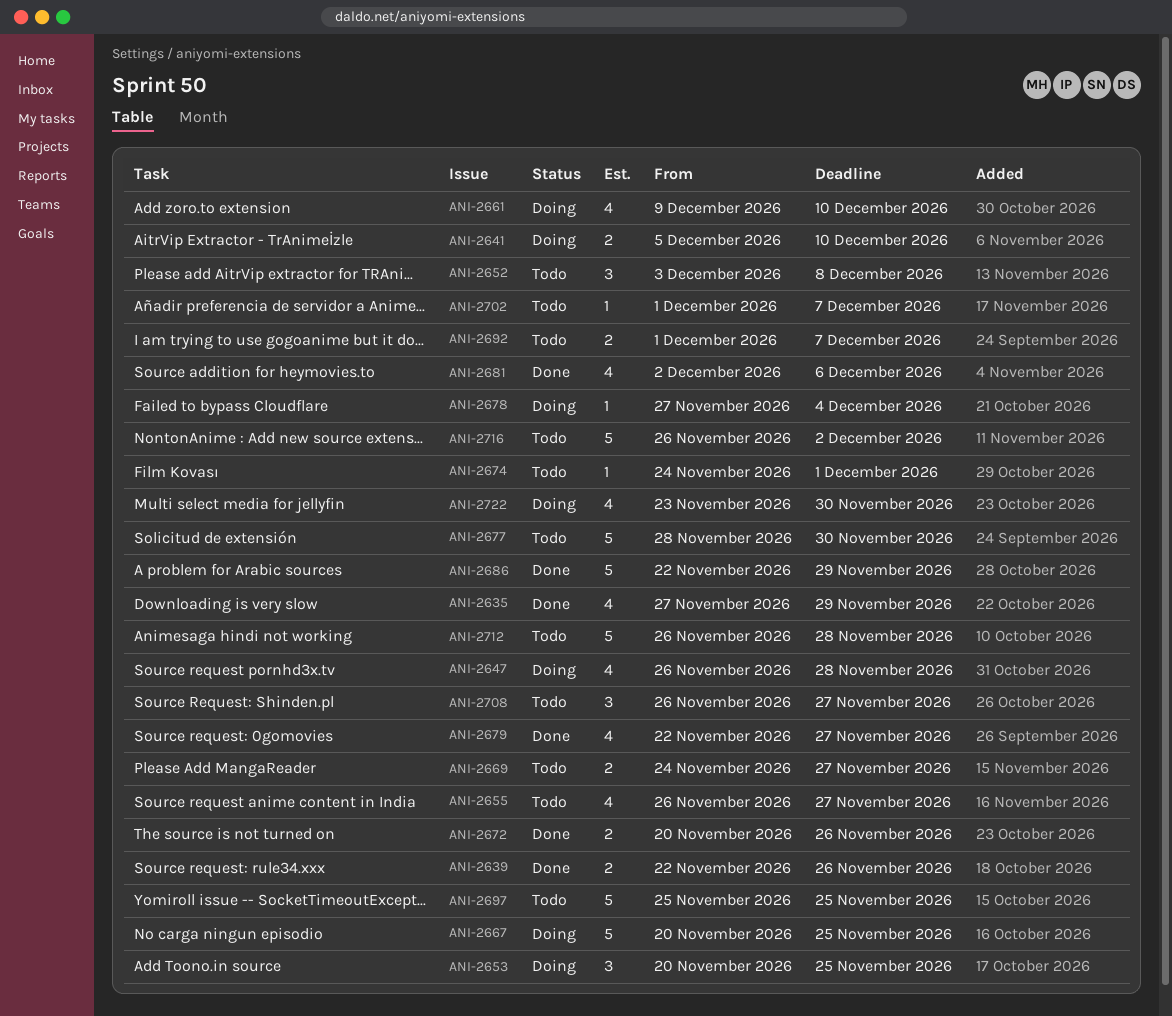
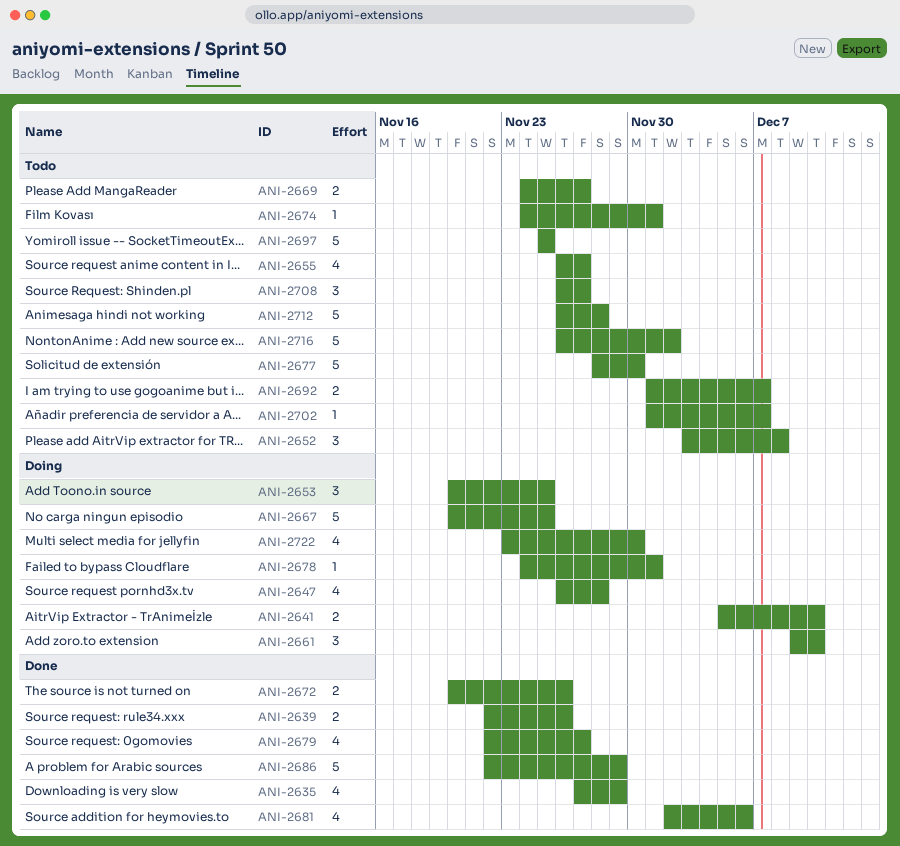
ANI-2661, estimate: 4 -> 3
ANI-2678, start: Nov 27 -> Nov 24
ANI-2678, due: Dec 4 -> Dec 1

